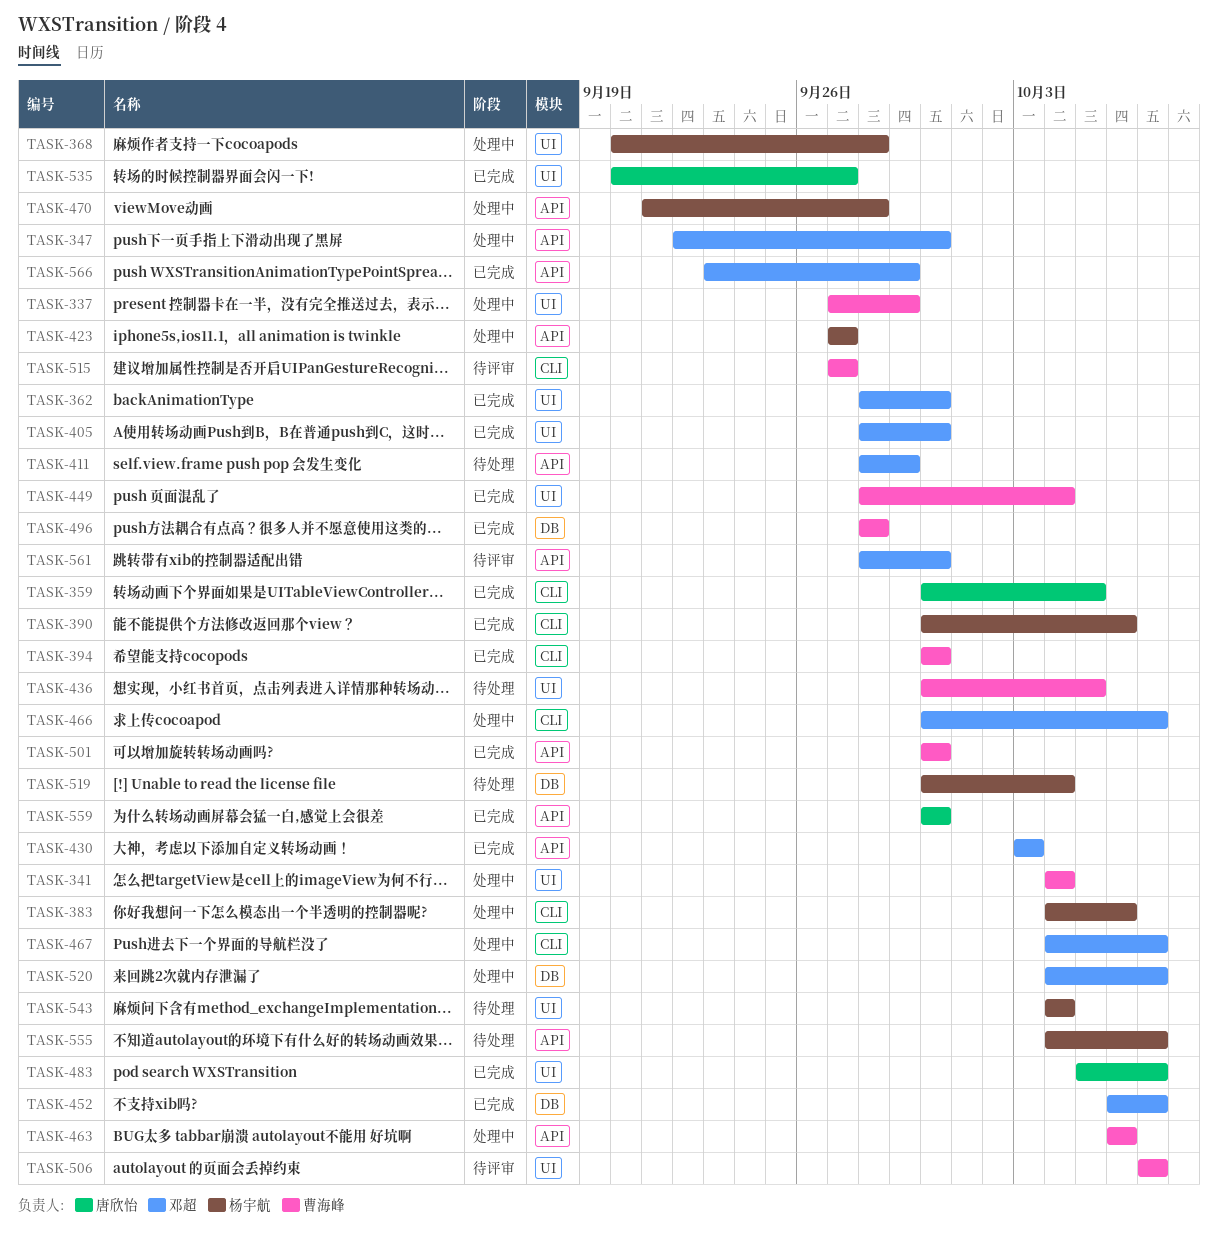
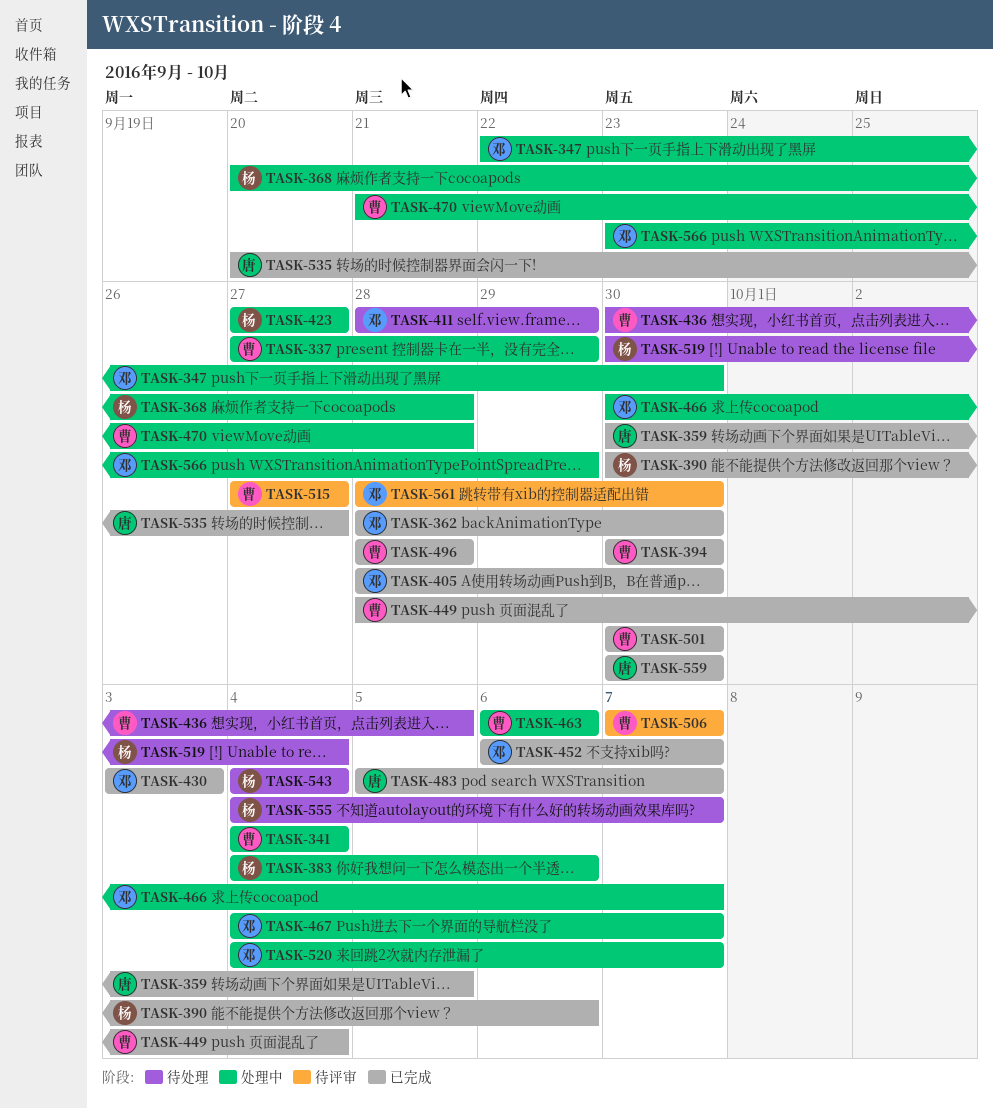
TASK-470, owner: 杨宇航 -> 曹海峰
TASK-566, status: 已完成 -> 处理中

